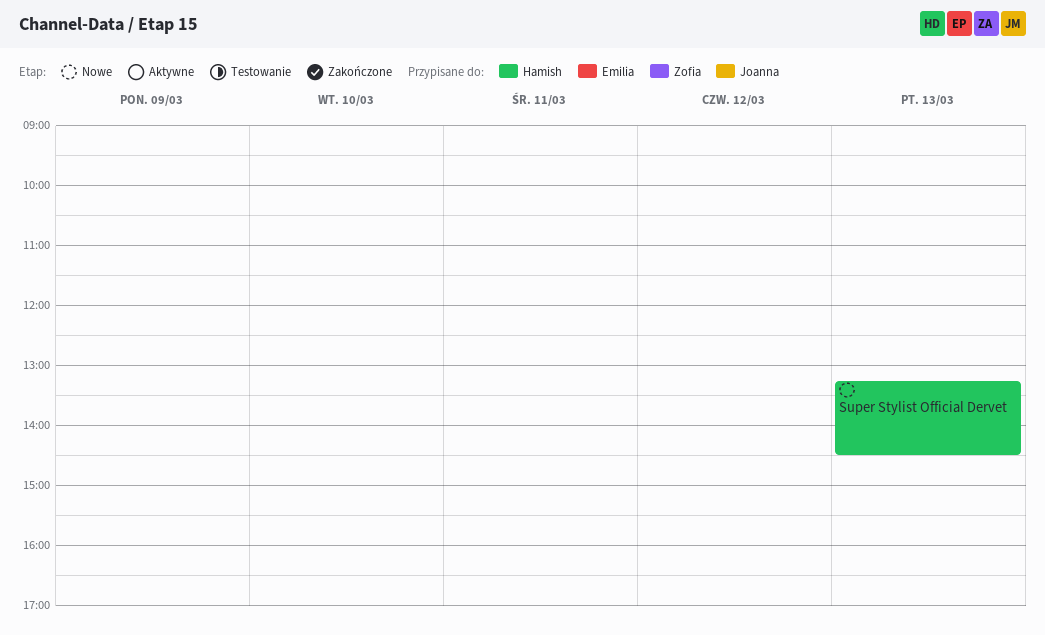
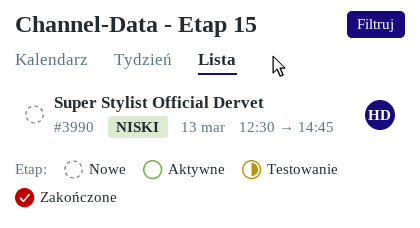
Super Stylist Official Dervet, begins: 13:15 -> 12:30
Super Stylist Official Dervet, ends: 14:30 -> 14:45

